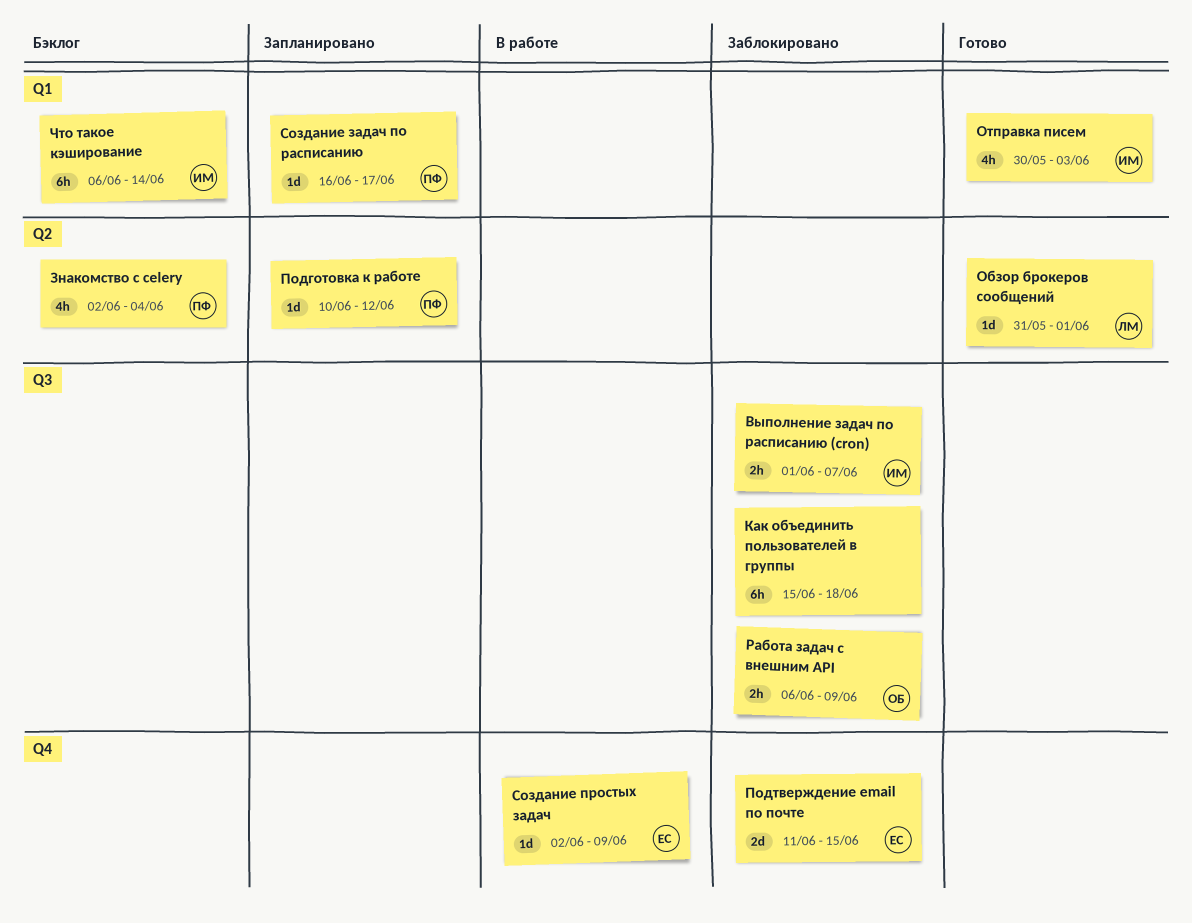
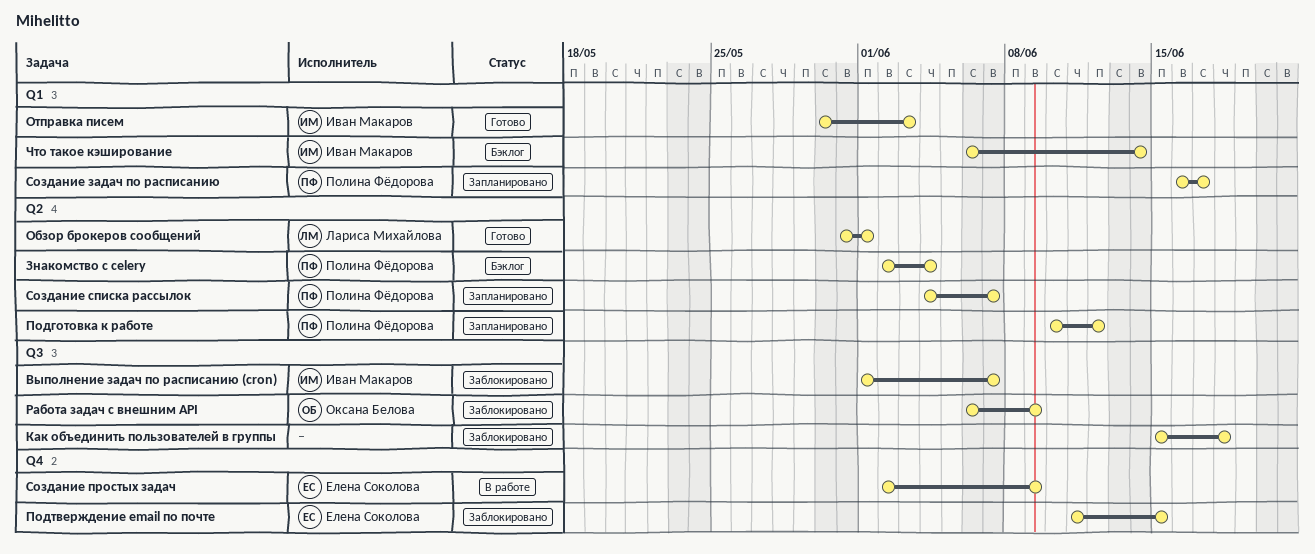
Создание списка рассылок: none -> present

